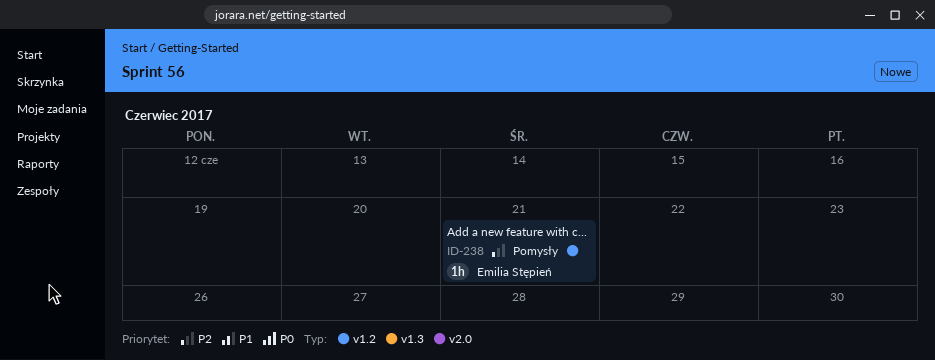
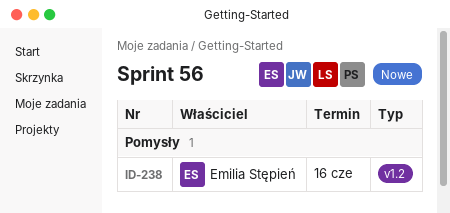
ID-238, due: Jun 21 -> Jun 16

